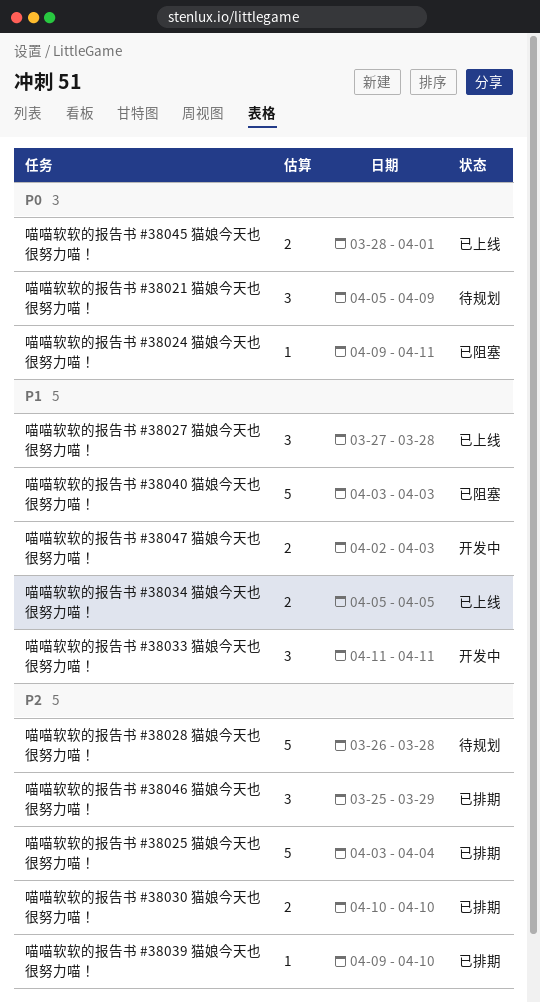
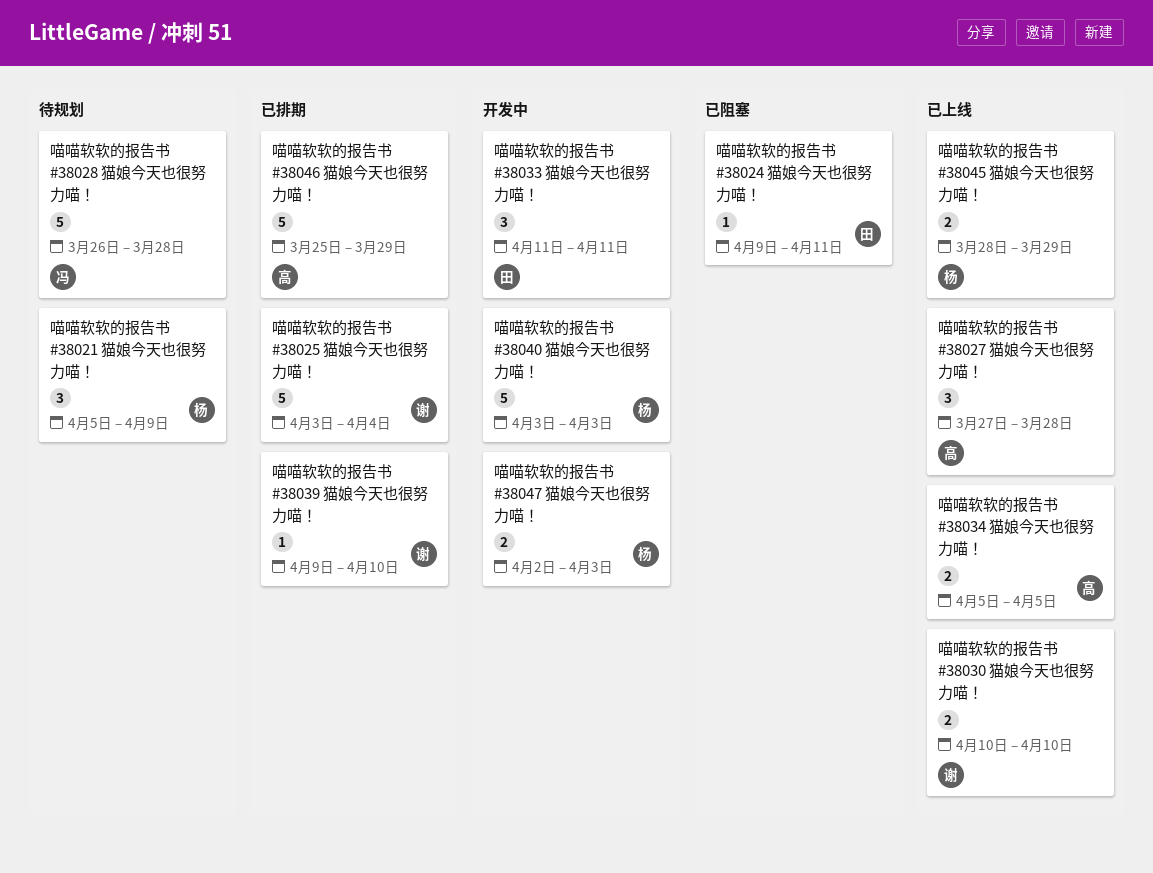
喵喵软软的报告书 #38030 猫娘今天也很努力喵！, status: 已排期 -> 已上线
喵喵软软的报告书 #38040 猫娘今天也很努力喵！, status: 已阻塞 -> 开发中
喵喵软软的报告书 #38045 猫娘今天也很努力喵！, due: Apr 1 -> Mar 29
喵喵软软的报告书 #38046 猫娘今天也很努力喵！, estimate: 3 -> 5

